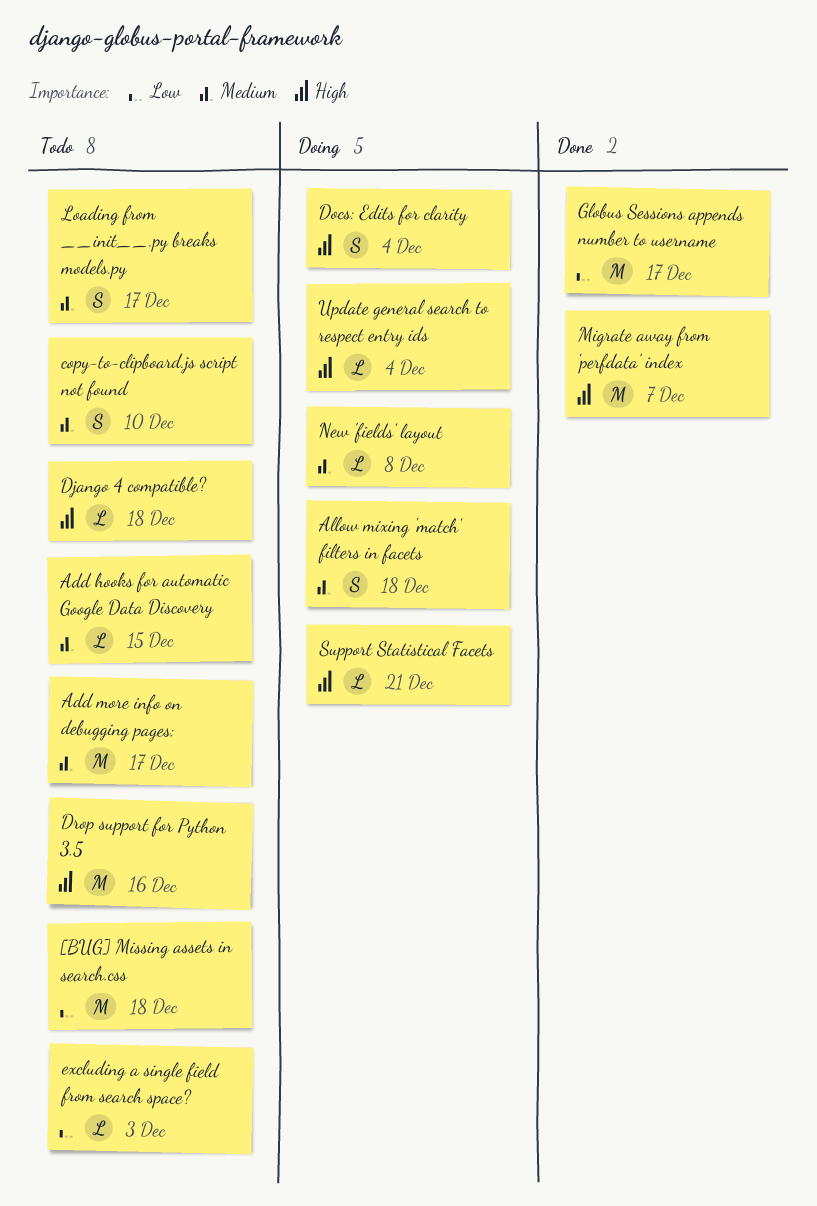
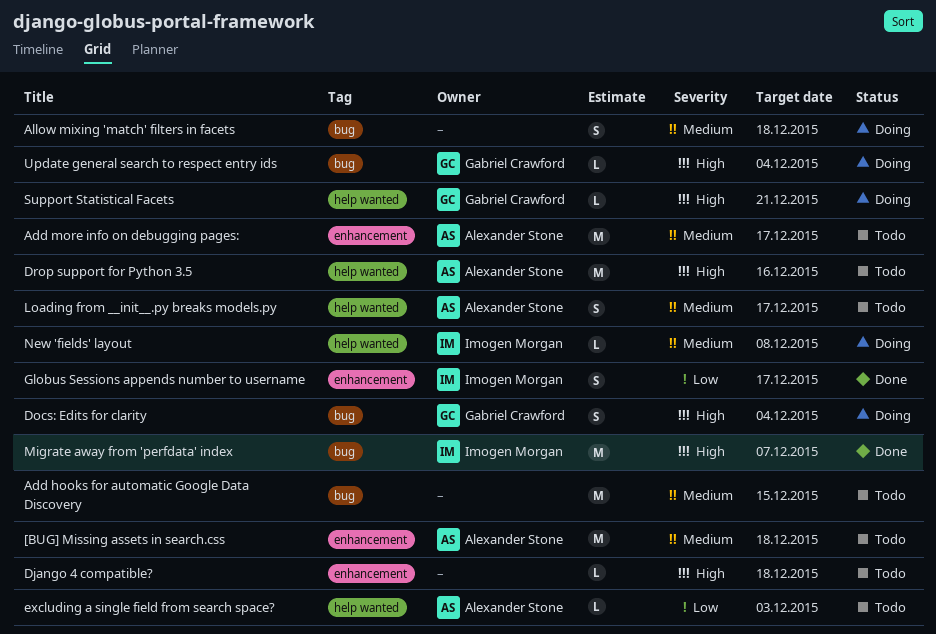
[BUG] Missing assets in search.css, priority: Low -> Medium
Add hooks for automatic Google Data Discovery, estimate: L -> M
copy-to-clipboard.js script not found: present -> none
Globus Sessions appends number to username, estimate: M -> S

